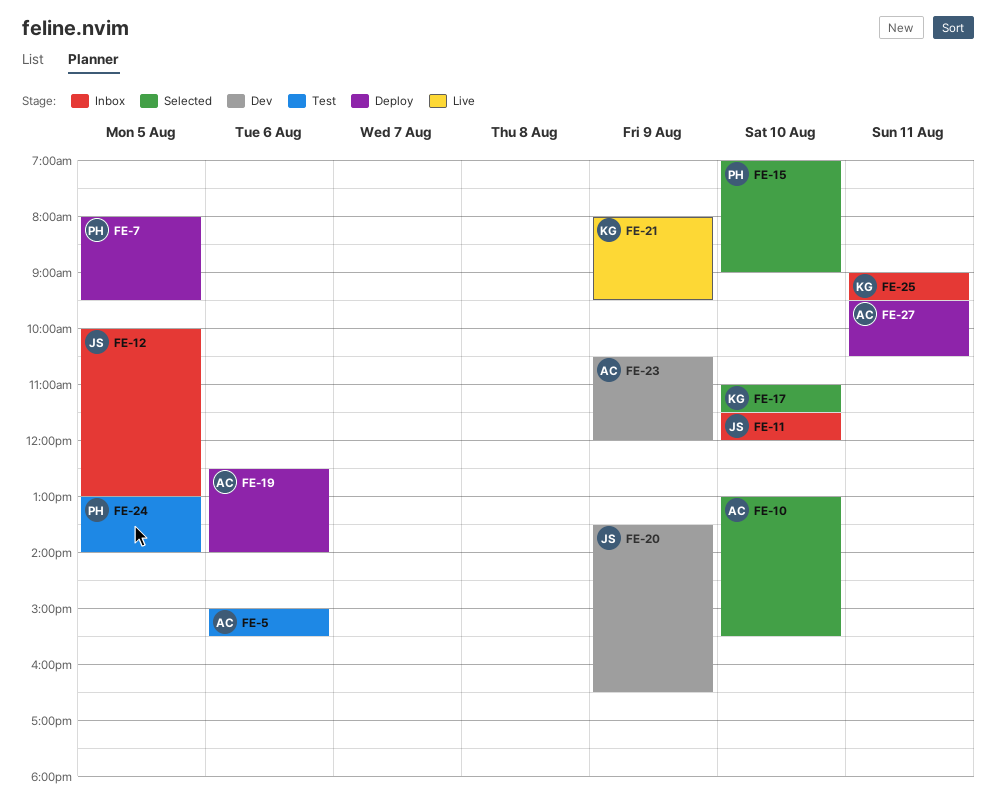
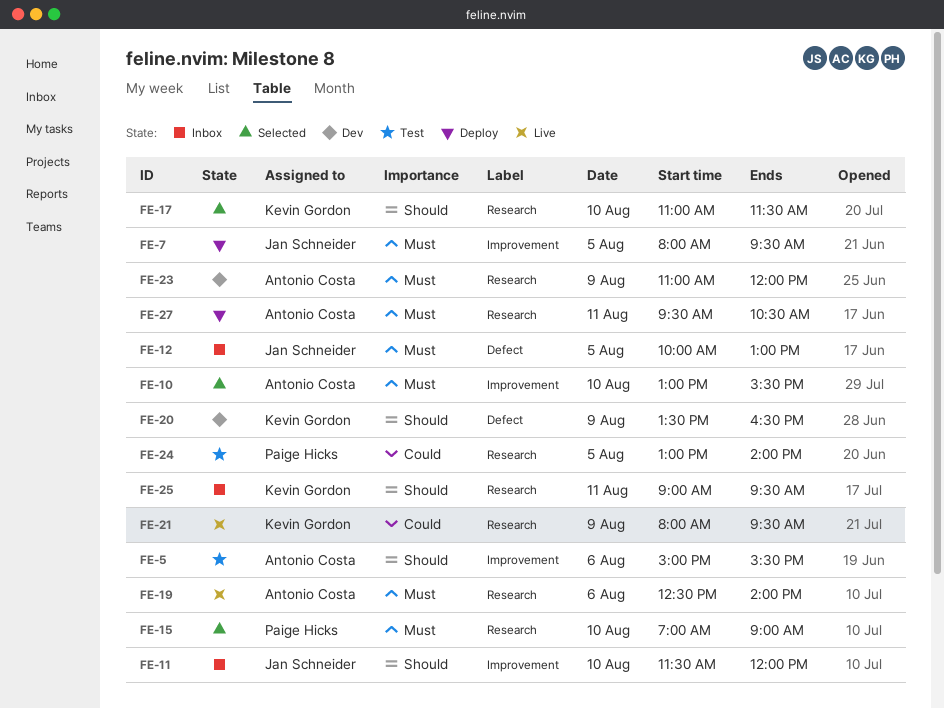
FE-7, owner: Paige Hicks -> Jan Schneider
FE-19, status: Deploy -> Live
FE-20, owner: Jan Schneider -> Kevin Gordon
FE-23, begins: 10:30 -> 11:00

